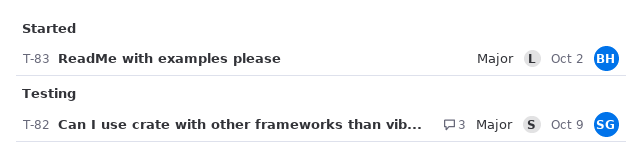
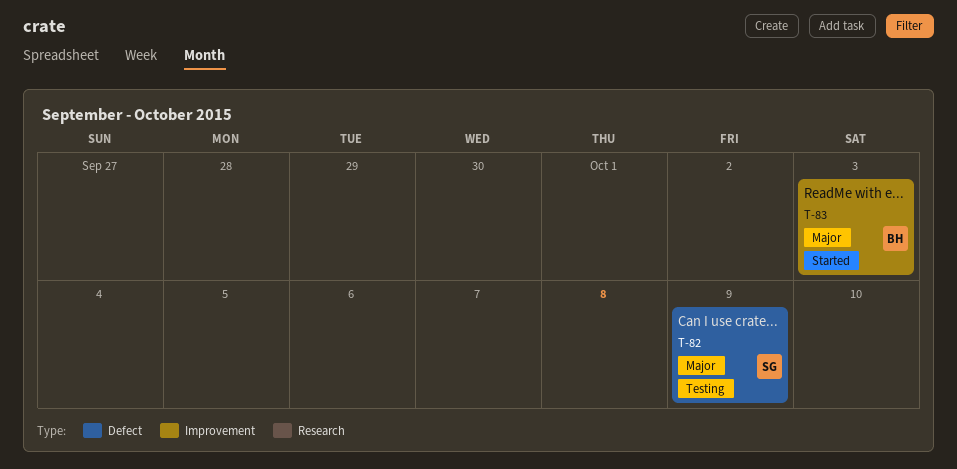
T-83, due: Oct 2 -> Oct 3

